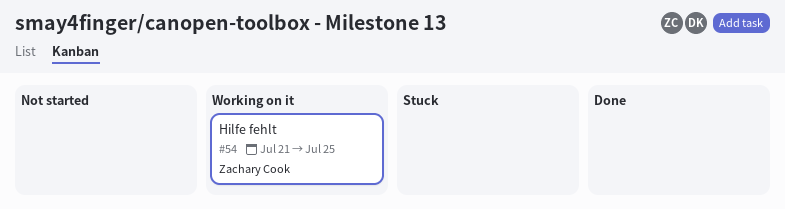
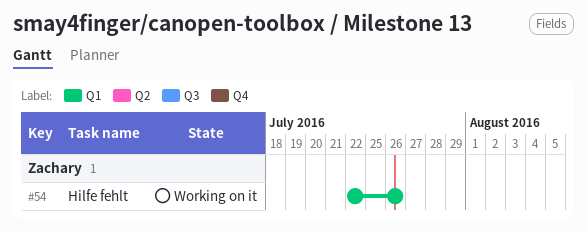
#54, start: Jul 21 -> Jul 22
#54, due: Jul 25 -> Jul 26

